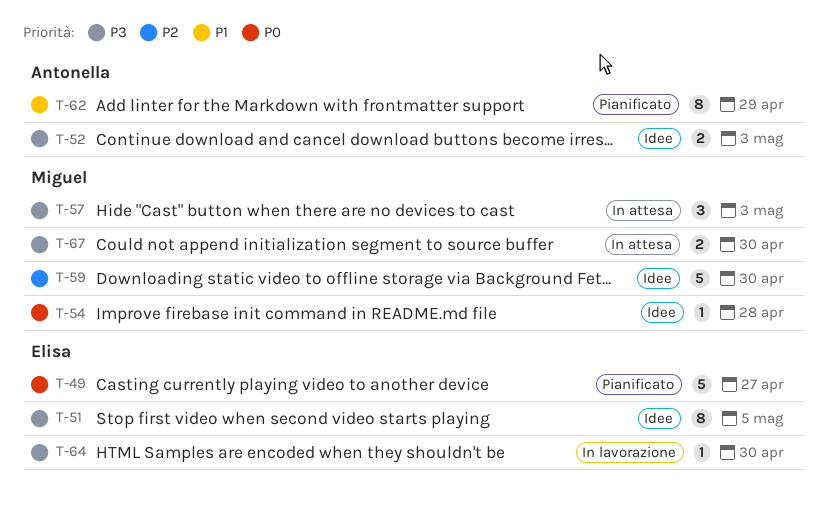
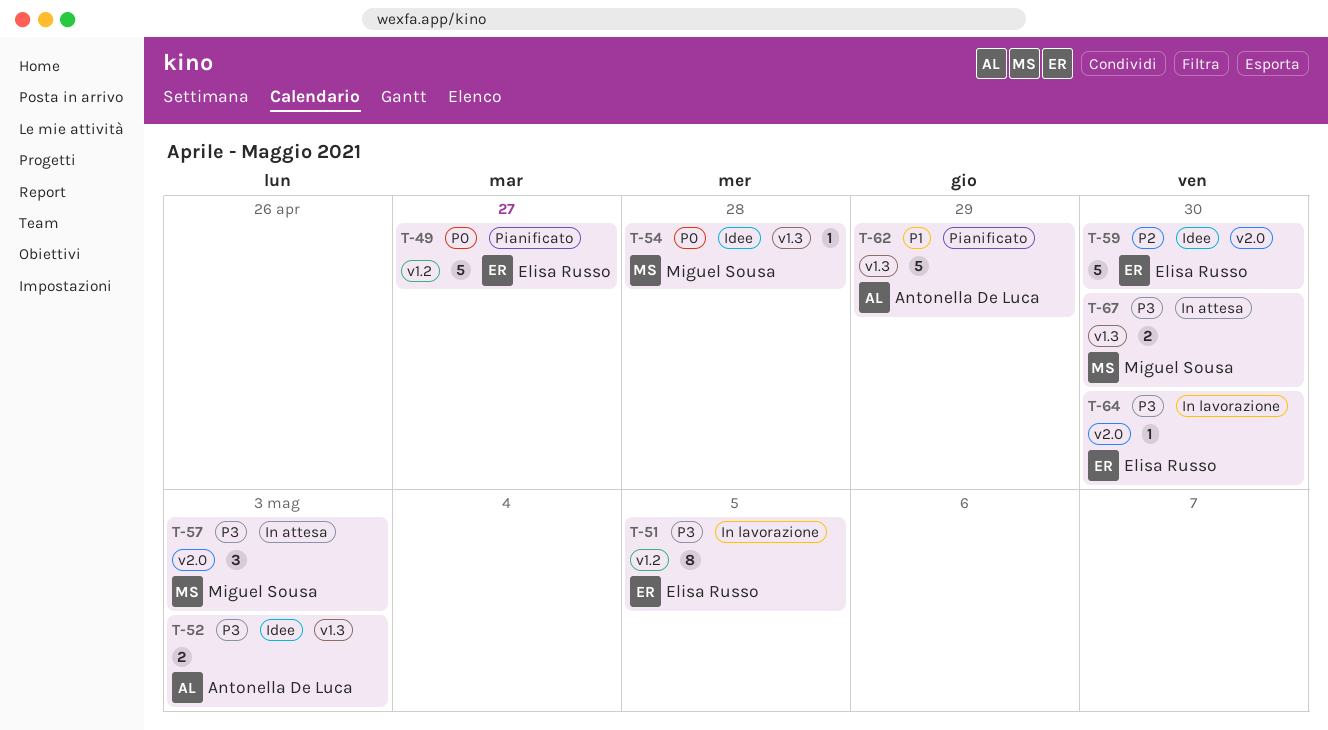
T-51, status: Idee -> In lavorazione
T-59, owner: Miguel Sousa -> Elisa Russo
T-62, estimate: 8 -> 5

